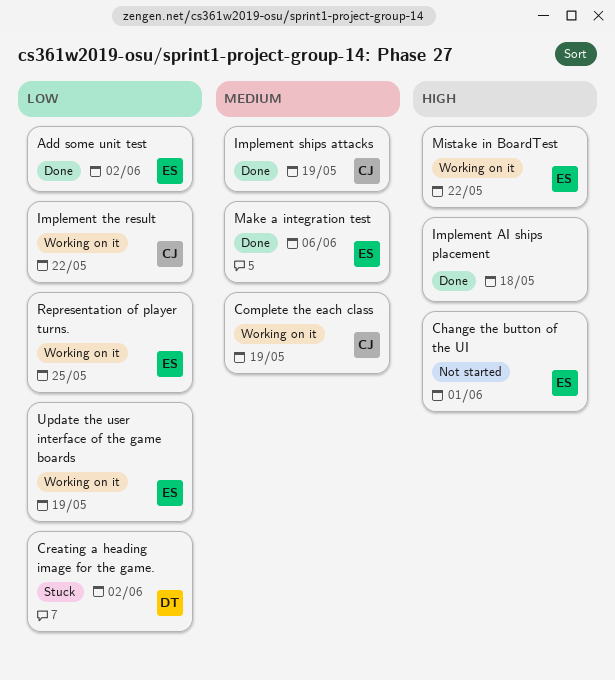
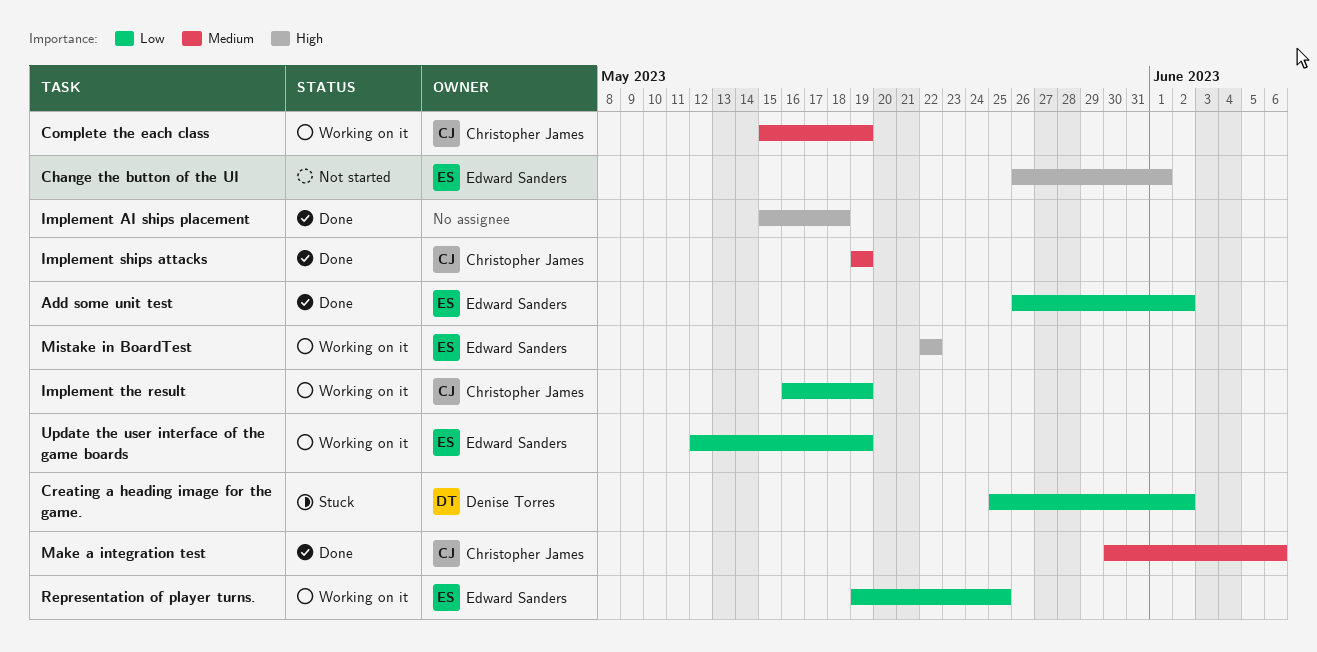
Implement the result, due: May 22 -> May 19
Make a integration test, owner: Edward Sanders -> Christopher James

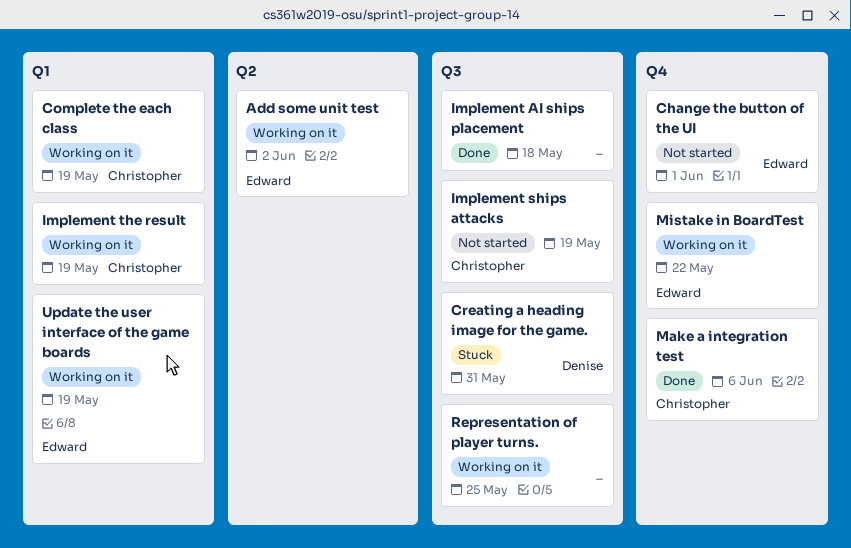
Add some unit test, status: Done -> Working on it
Creating a heading image for the game., due: Jun 2 -> May 31
Implement ships attacks, status: Done -> Not started
Representation of player turns., owner: Edward Sanders -> none

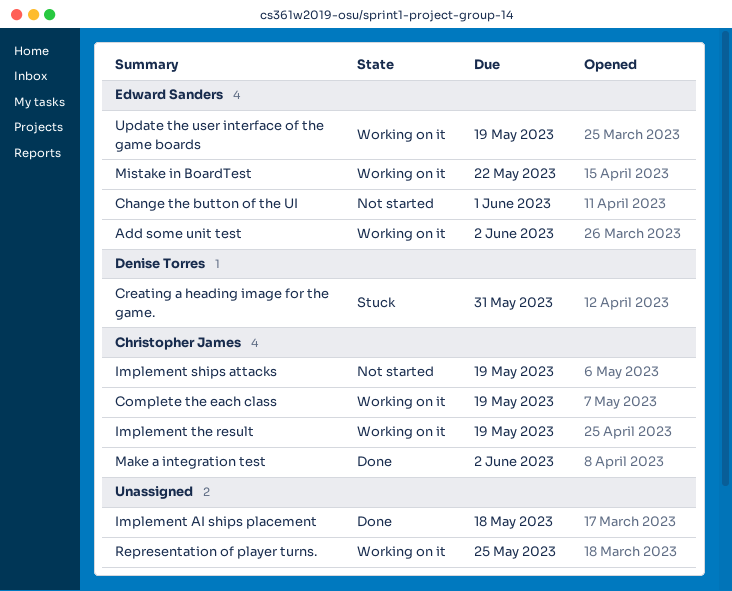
Make a integration test, due: Jun 6 -> Jun 2

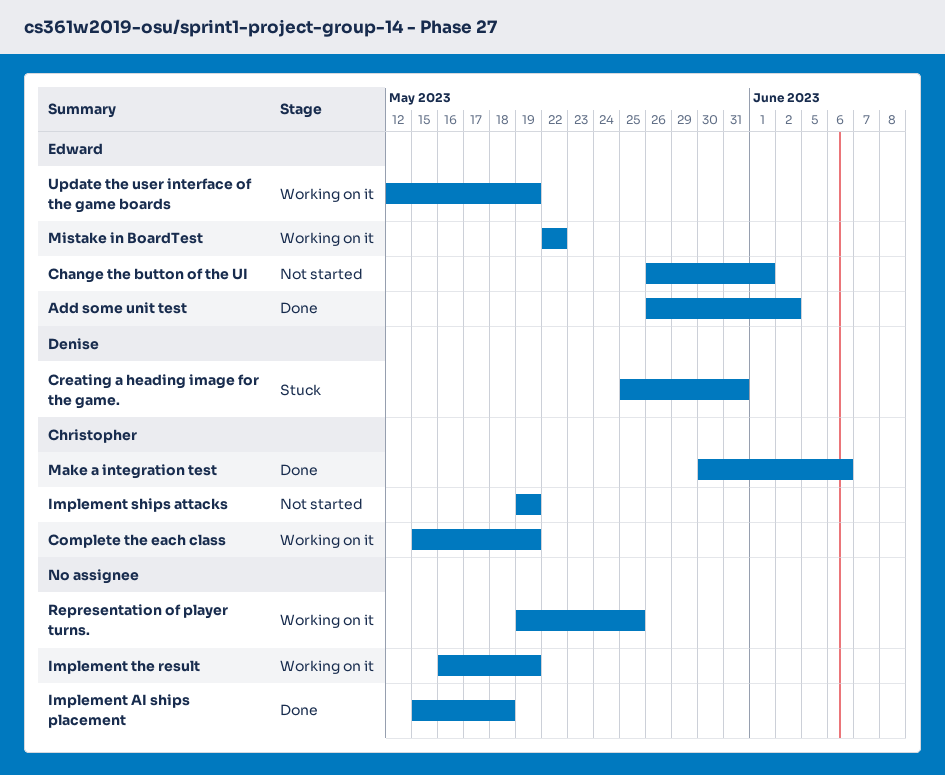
Add some unit test, status: Working on it -> Done
Implement the result, owner: Christopher James -> none
Make a integration test, due: Jun 2 -> Jun 6

